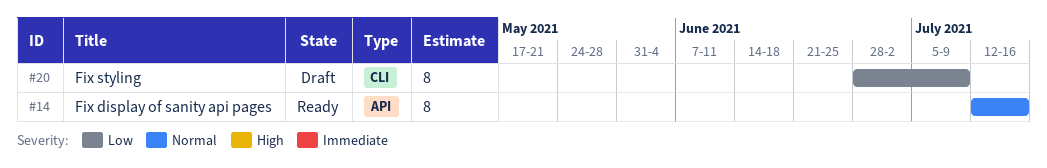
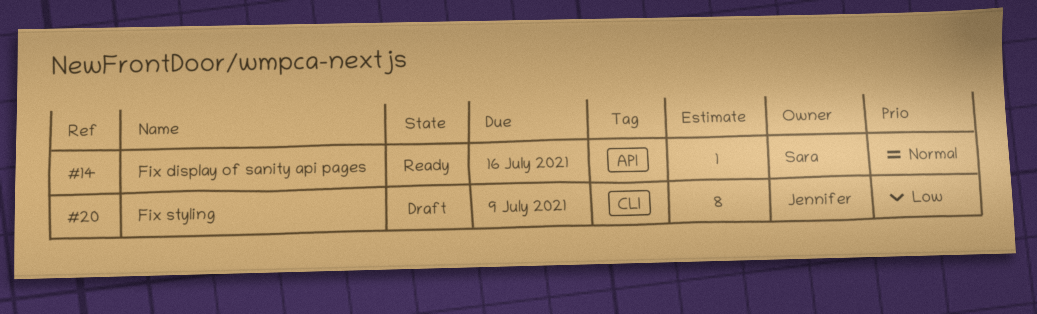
#14, estimate: 8 -> 1

